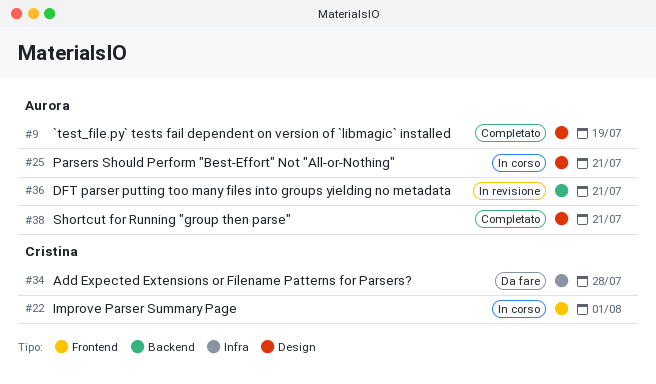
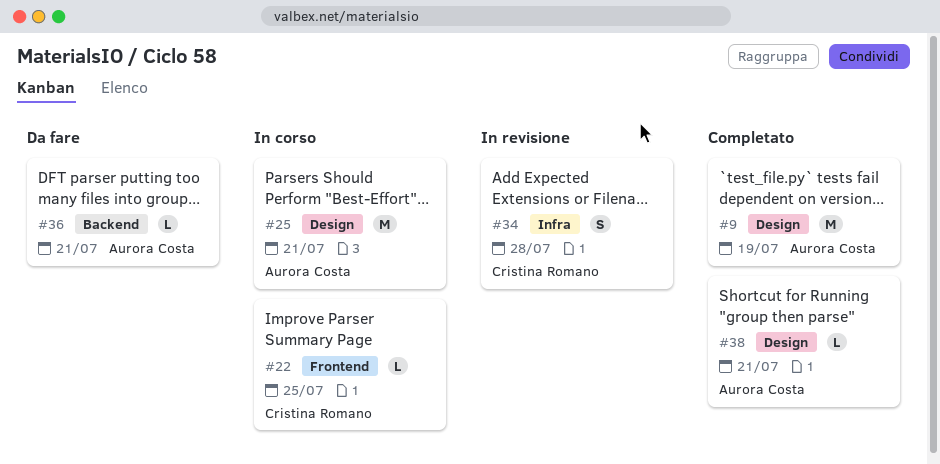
#22, due: Aug 1 -> Jul 25
#34, status: Da fare -> In revisione
#36, status: In revisione -> Da fare

